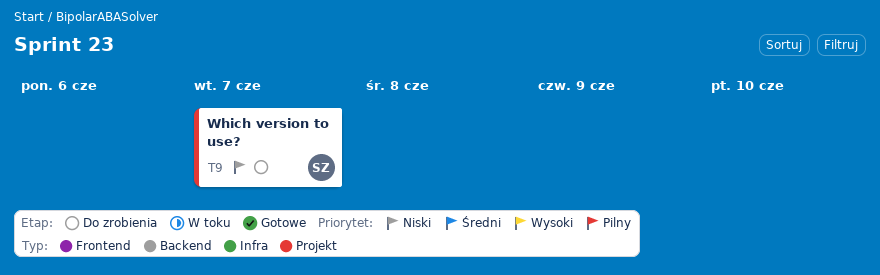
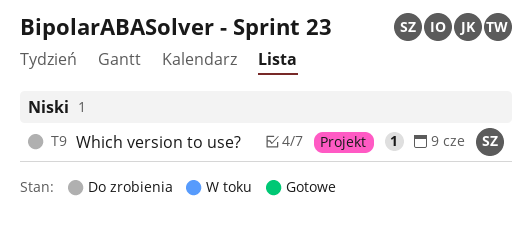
T9, due: Jun 7 -> Jun 9

